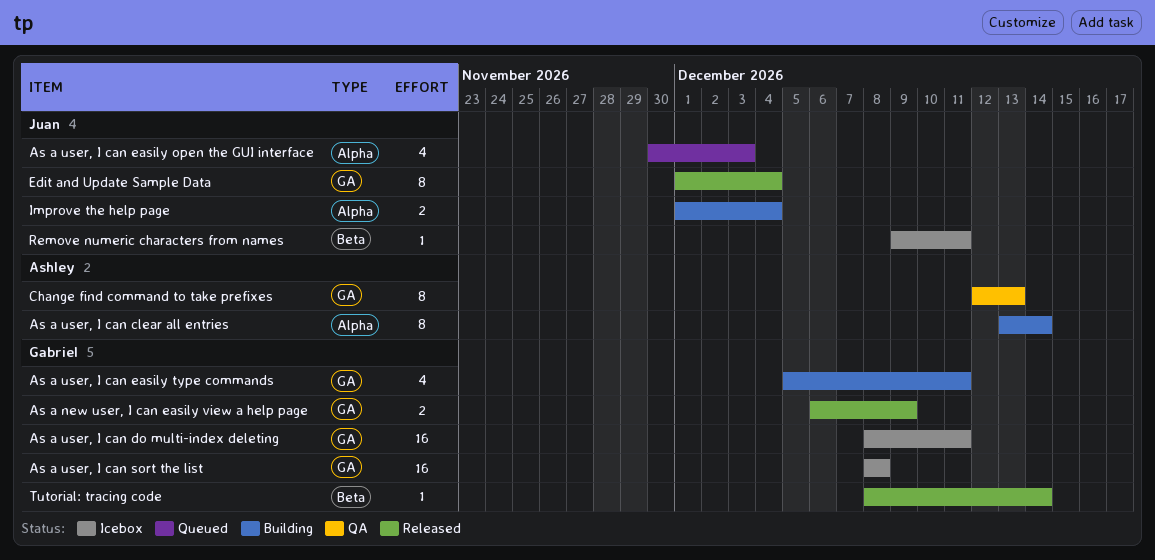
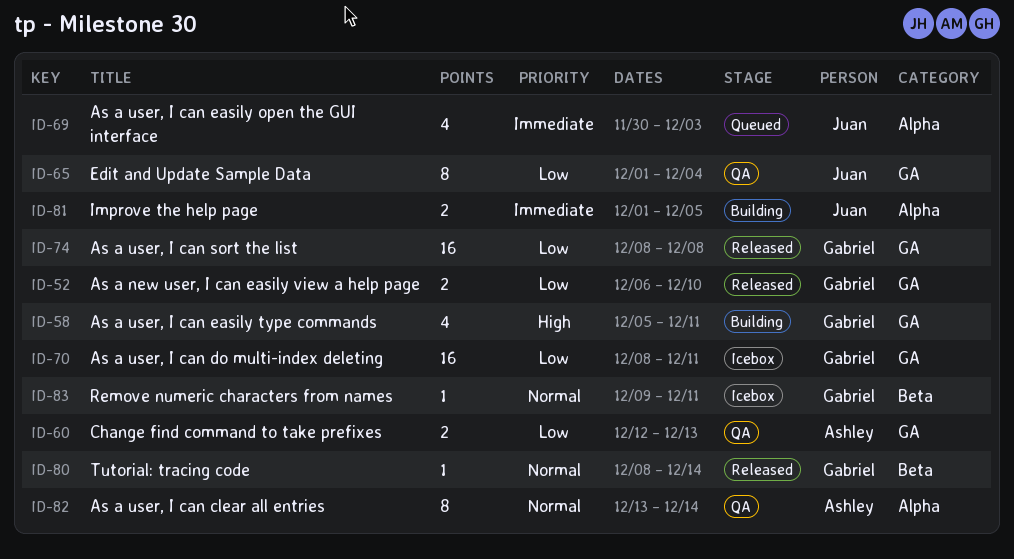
As a new user, I can easily view a help page, due: Dec 9 -> Dec 10
As a user, I can clear all entries, status: Building -> QA
As a user, I can sort the list, status: Icebox -> Released
Change find command to take prefixes, estimate: 8 -> 2
Edit and Update Sample Data, status: Released -> QA
Improve the help page, due: Dec 4 -> Dec 5
Remove numeric characters from names, owner: Juan -> Gabriel

